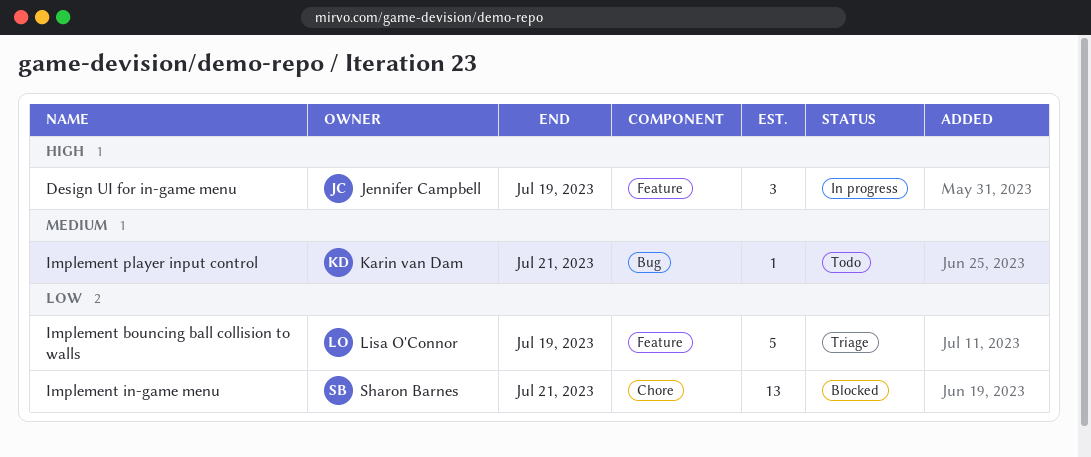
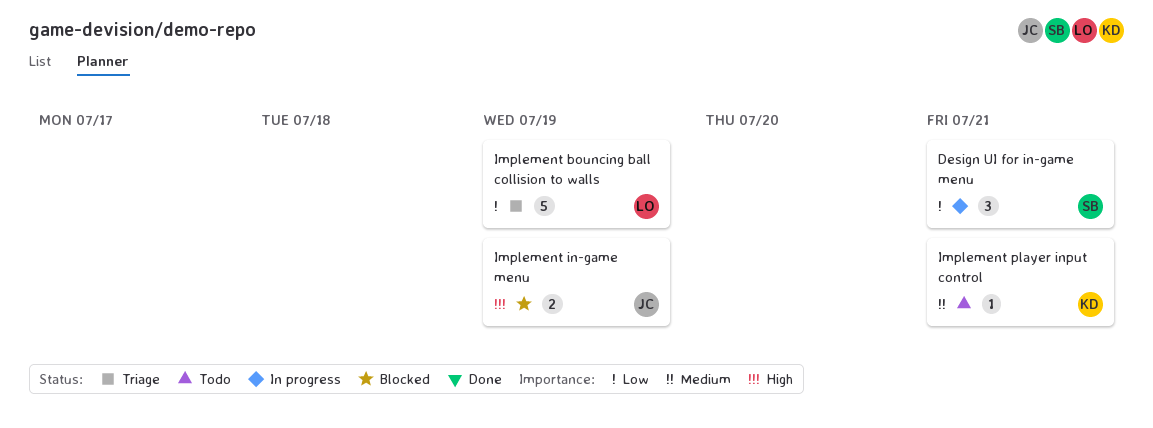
Design UI for in-game menu, owner: Jennifer Campbell -> Sharon Barnes
Design UI for in-game menu, priority: High -> Low
Design UI for in-game menu, due: Jul 19 -> Jul 21
Implement in-game menu, owner: Sharon Barnes -> Jennifer Campbell
Implement in-game menu, priority: Low -> High
Implement in-game menu, estimate: 13 -> 2
Implement in-game menu, due: Jul 21 -> Jul 19

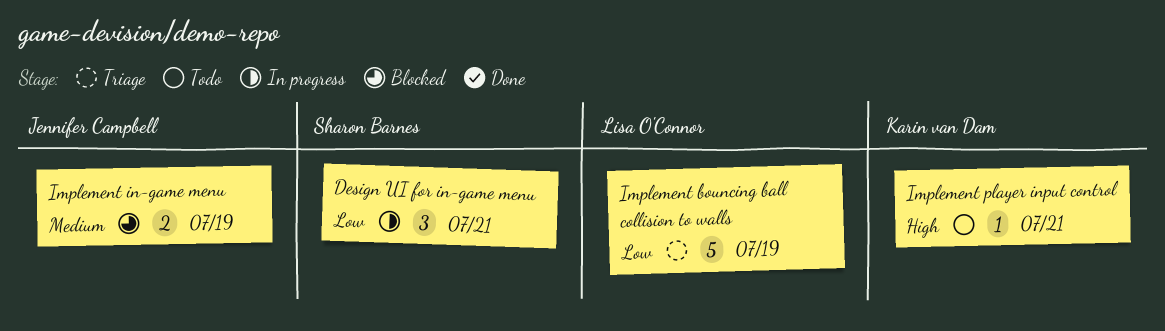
Implement in-game menu, priority: High -> Medium
Implement player input control, priority: Medium -> High

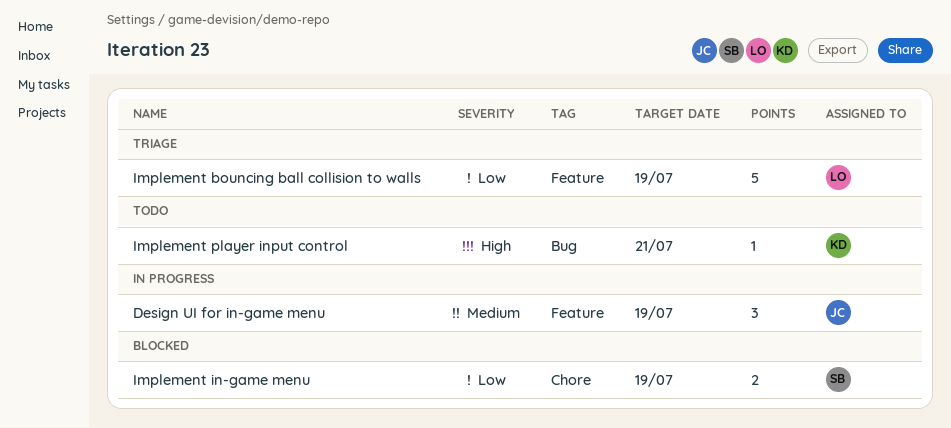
Design UI for in-game menu, owner: Sharon Barnes -> Jennifer Campbell
Design UI for in-game menu, priority: Low -> Medium
Design UI for in-game menu, due: Jul 21 -> Jul 19
Implement in-game menu, owner: Jennifer Campbell -> Sharon Barnes
Implement in-game menu, priority: Medium -> Low

